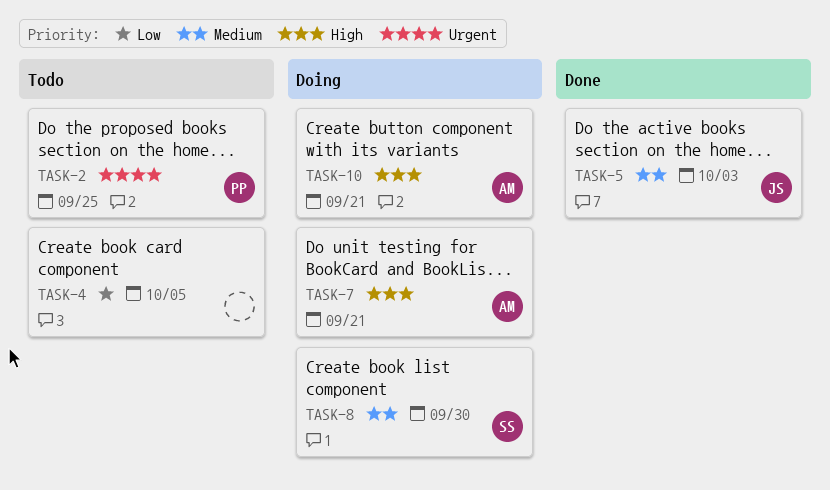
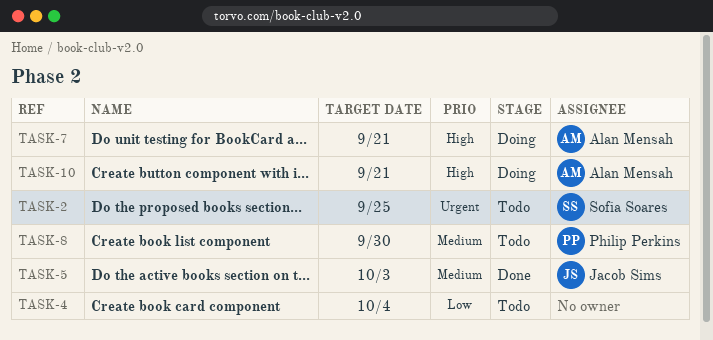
TASK-2, owner: Philip Perkins -> Sofia Soares
TASK-4, due: Oct 5 -> Oct 4
TASK-8, status: Doing -> Todo
TASK-8, owner: Sofia Soares -> Philip Perkins

